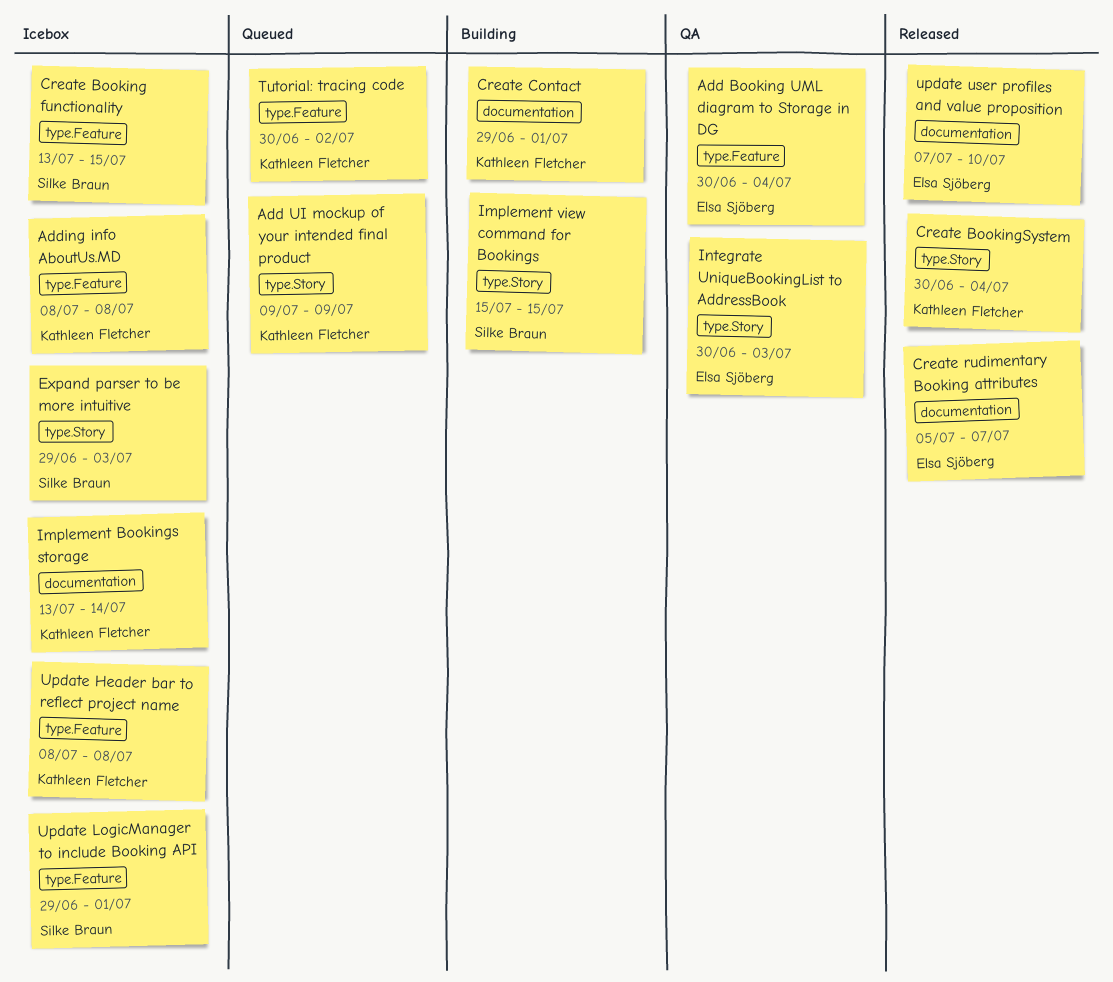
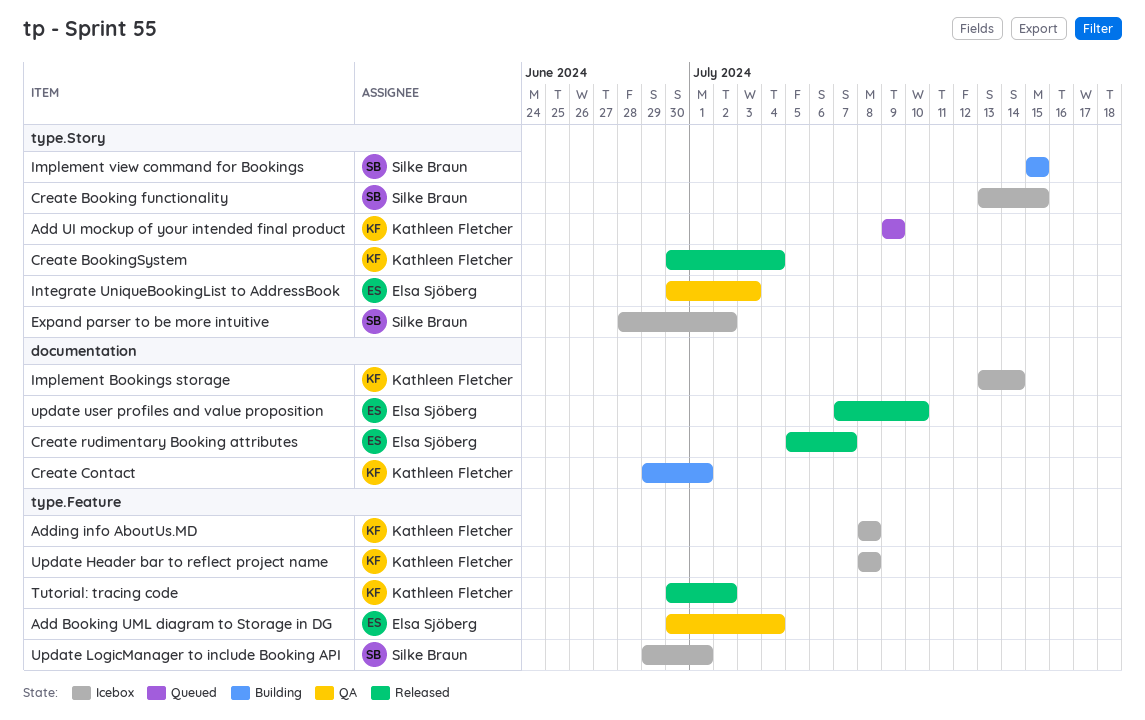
Create Booking functionality, label: type.Feature -> type.Story
Expand parser to be more intuitive, start: Jun 29 -> Jun 28
Expand parser to be more intuitive, due: Jul 3 -> Jul 2
Tutorial: tracing code, status: Queued -> Released

